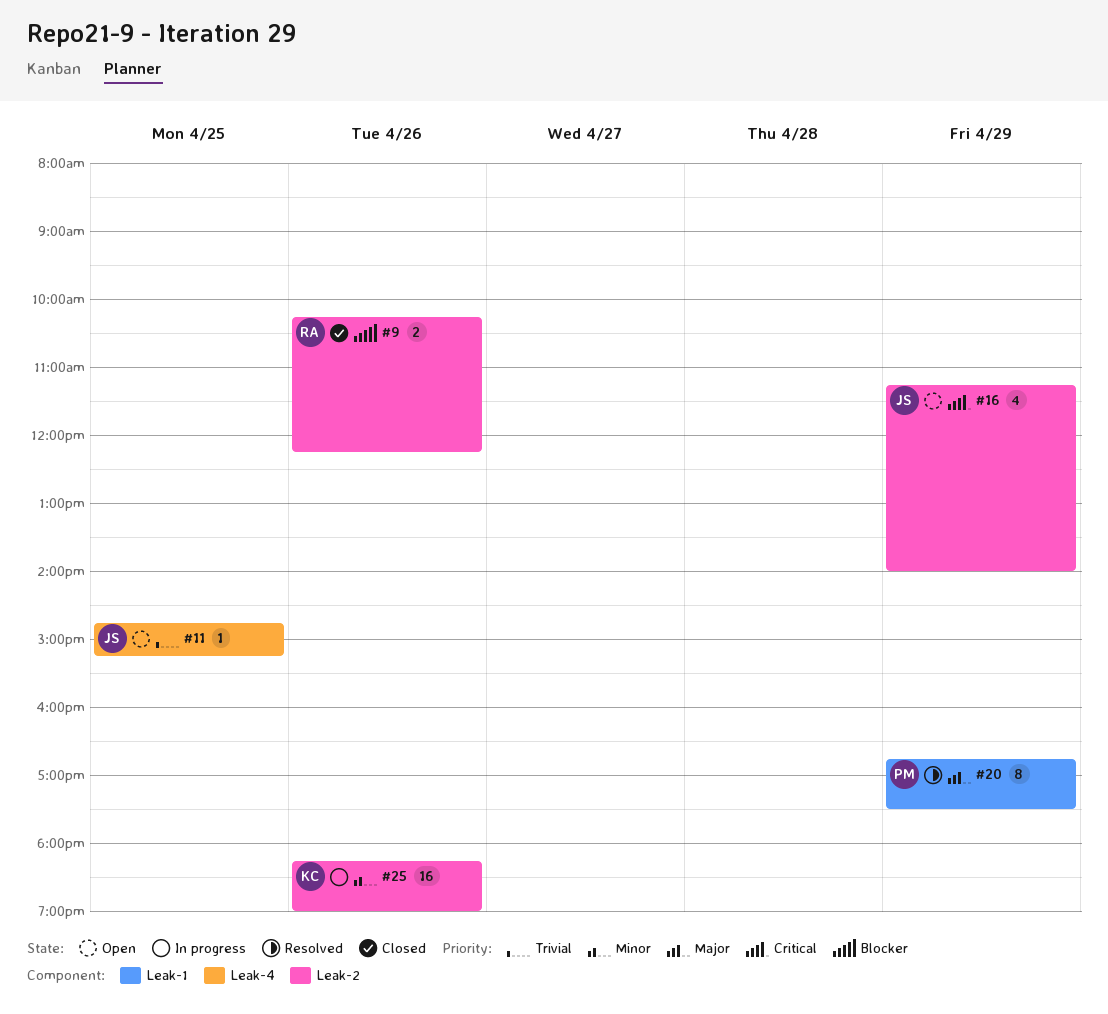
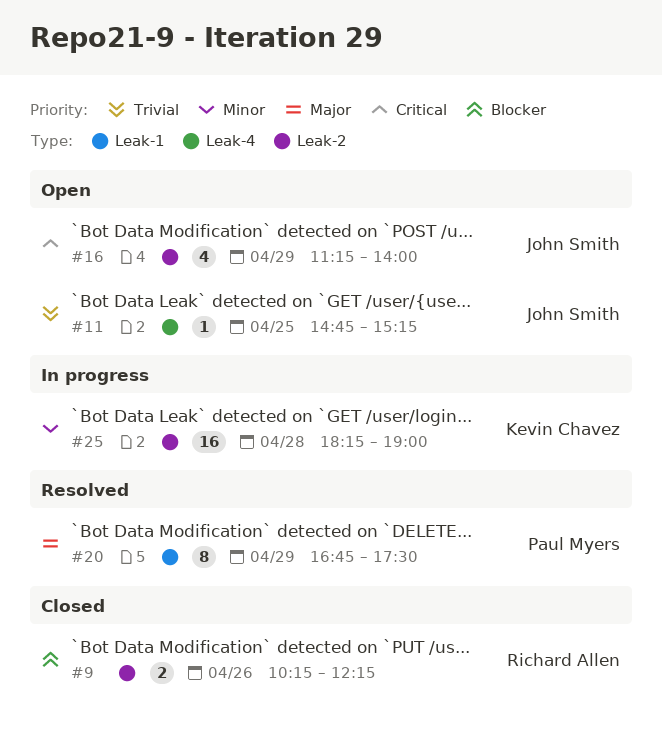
#25, day: Apr 26 -> Apr 28

